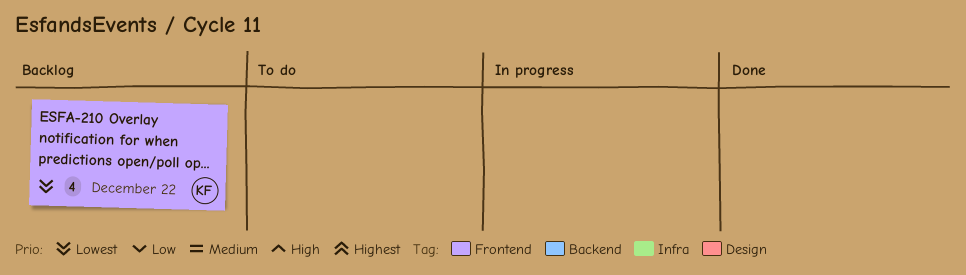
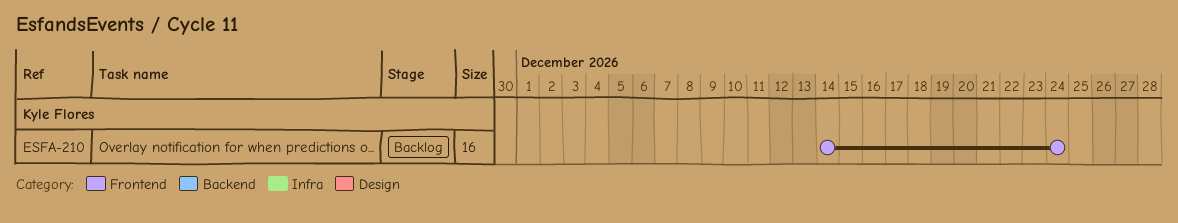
ESFA-210, estimate: 4 -> 16
ESFA-210, due: Dec 22 -> Dec 24

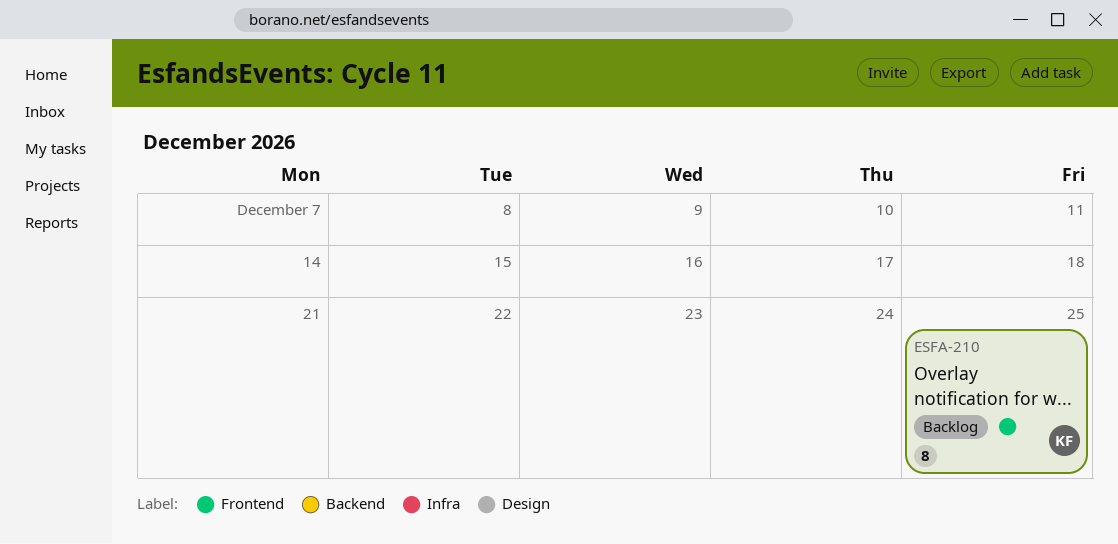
ESFA-210, estimate: 16 -> 8
ESFA-210, due: Dec 24 -> Dec 25

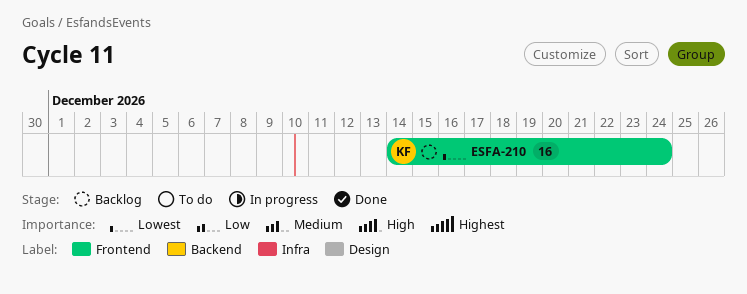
ESFA-210, estimate: 8 -> 16
ESFA-210, due: Dec 25 -> Dec 24

